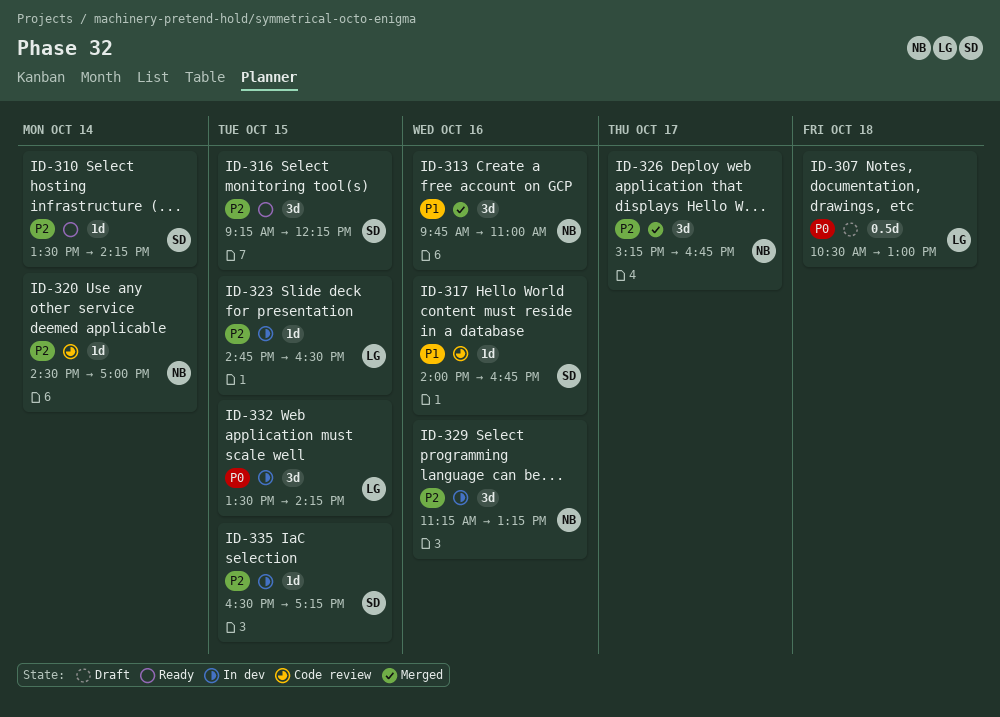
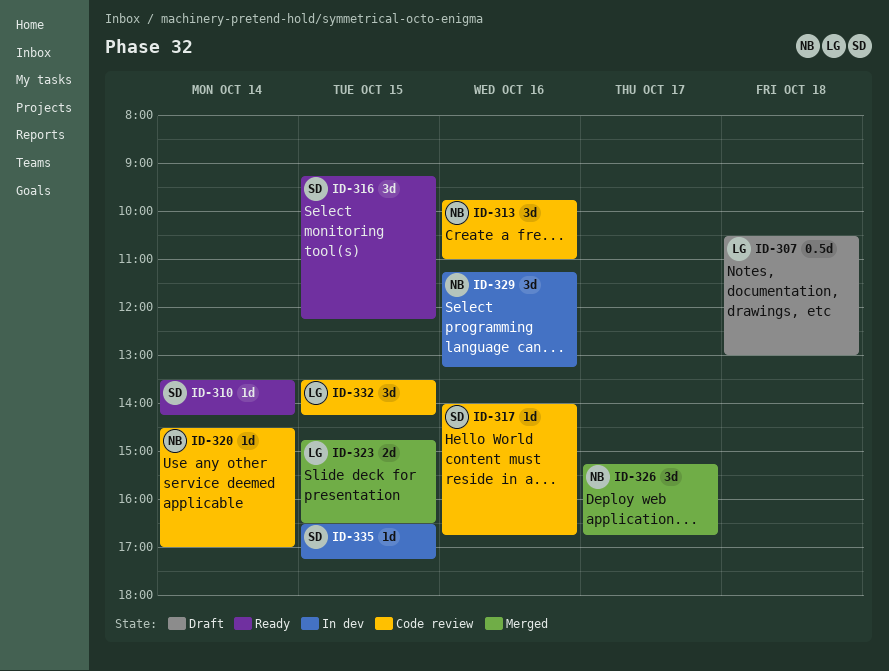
ID-313, status: Merged -> Code review
ID-323, status: In dev -> Merged
ID-323, estimate: 1d -> 2d
ID-332, status: In dev -> Code review

